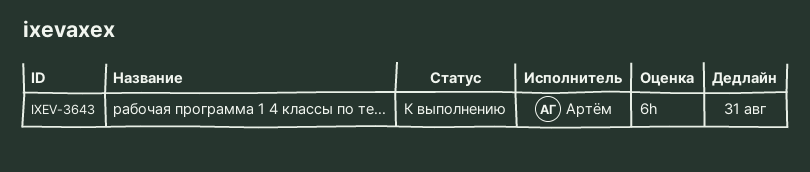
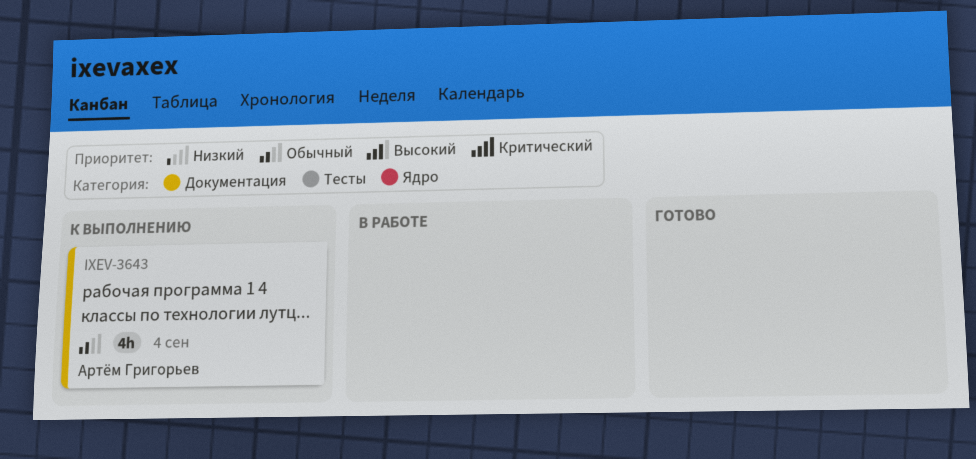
IXEV-3643, estimate: 6h -> 4h
IXEV-3643, due: Aug 31 -> Sep 4

